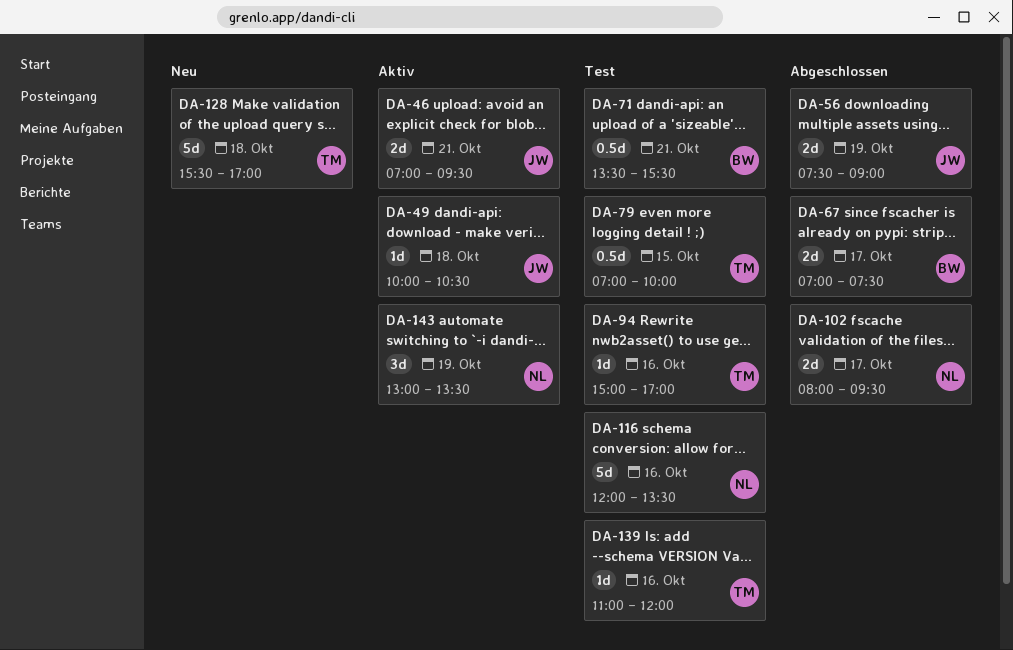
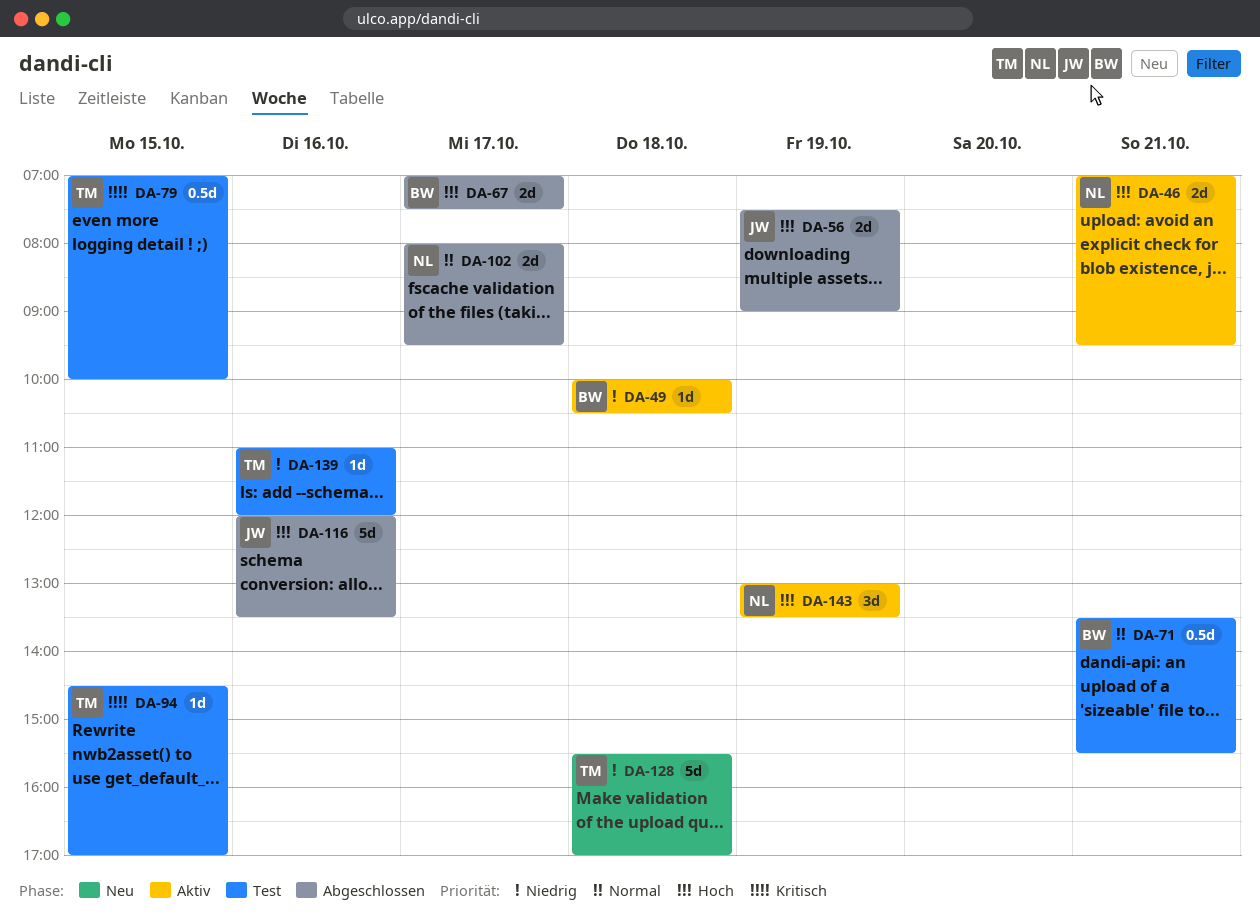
DA-46, owner: JW -> NL
DA-49, owner: JW -> BW
DA-94, day: Oct 16 -> Oct 15
DA-94, begins: 15:00 -> 14:30
DA-116, status: Test -> Abgeschlossen
DA-116, owner: NL -> JW

